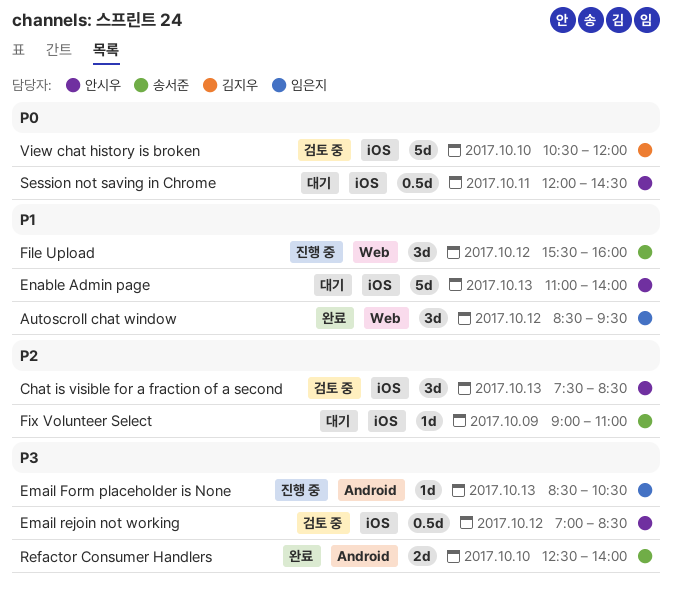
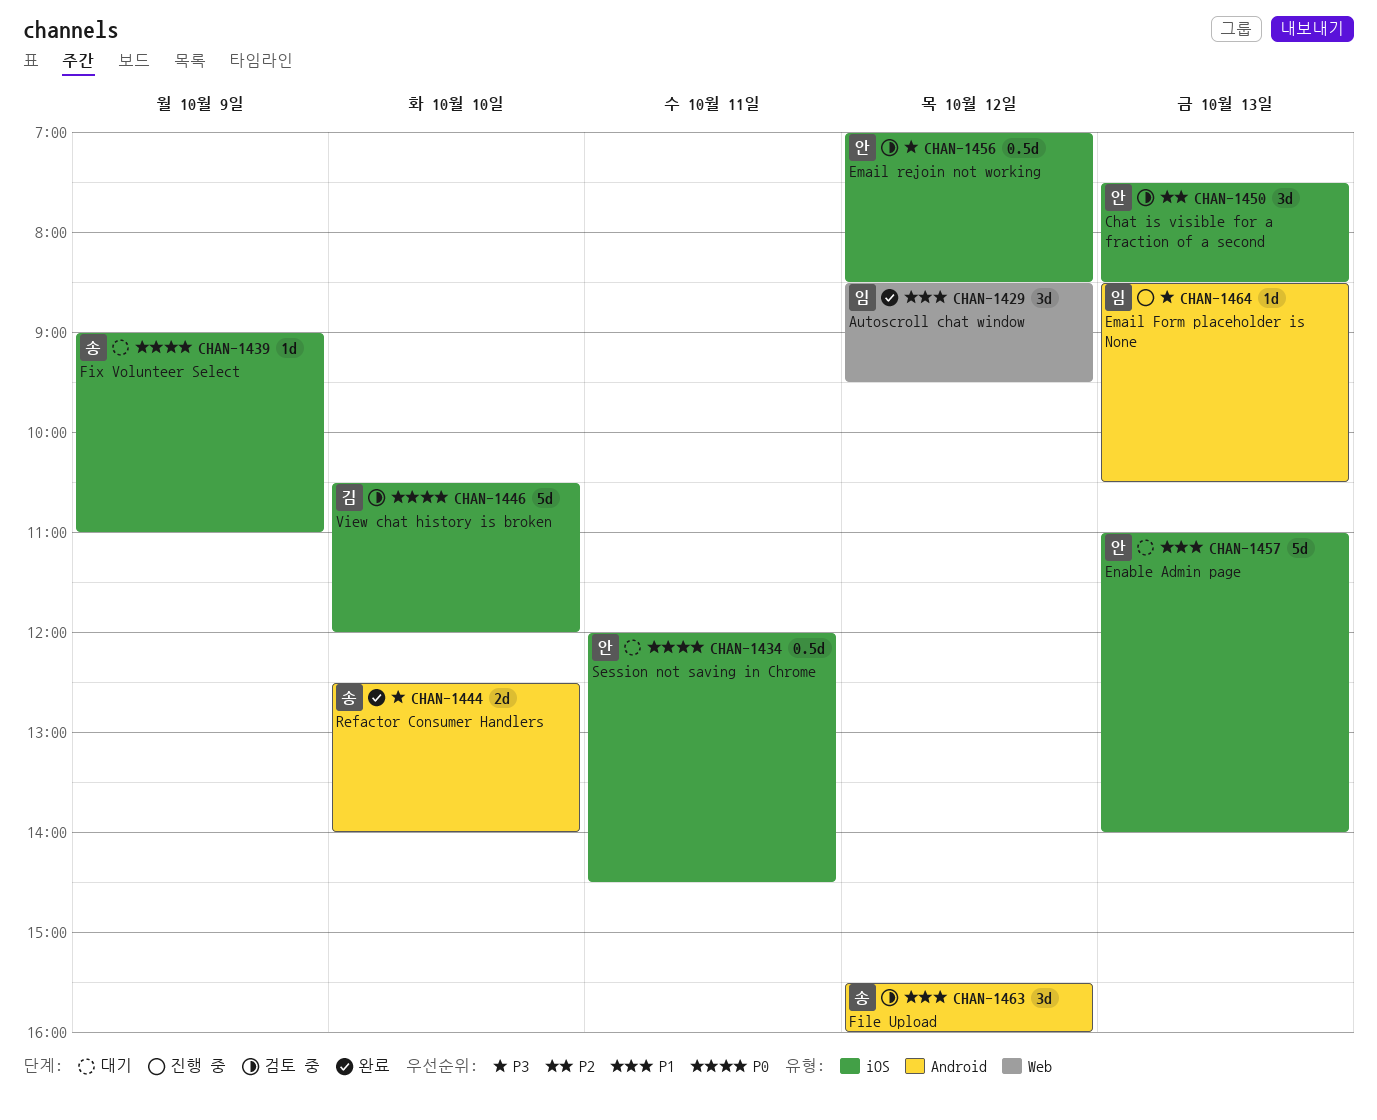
File Upload, status: 진행 중 -> 검토 중
File Upload, label: Web -> Android
Fix Volunteer Select, priority: P2 -> P0

